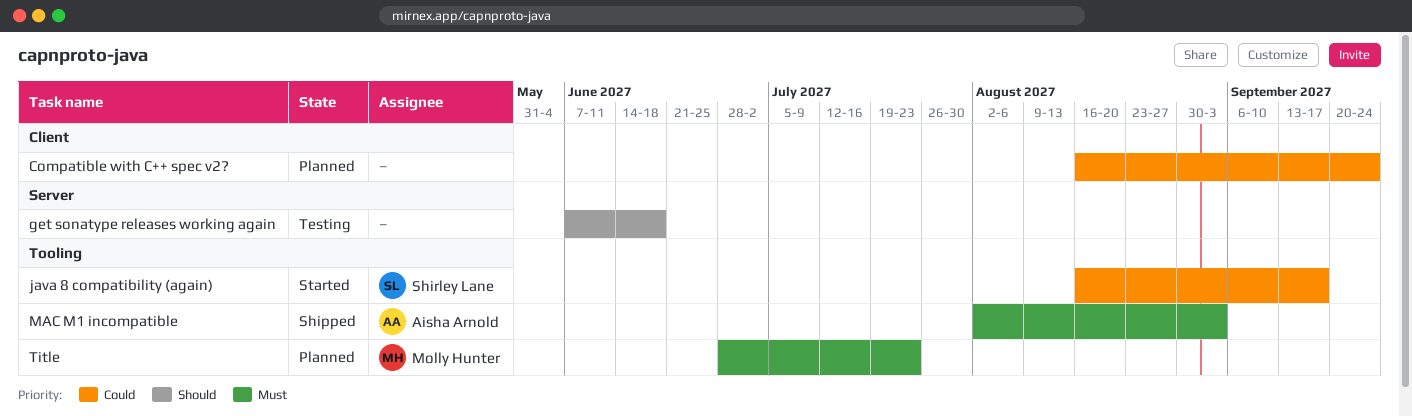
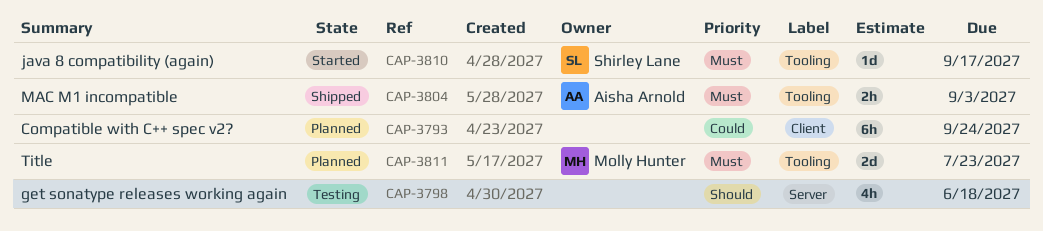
java 8 compatibility (again), priority: Could -> Must

